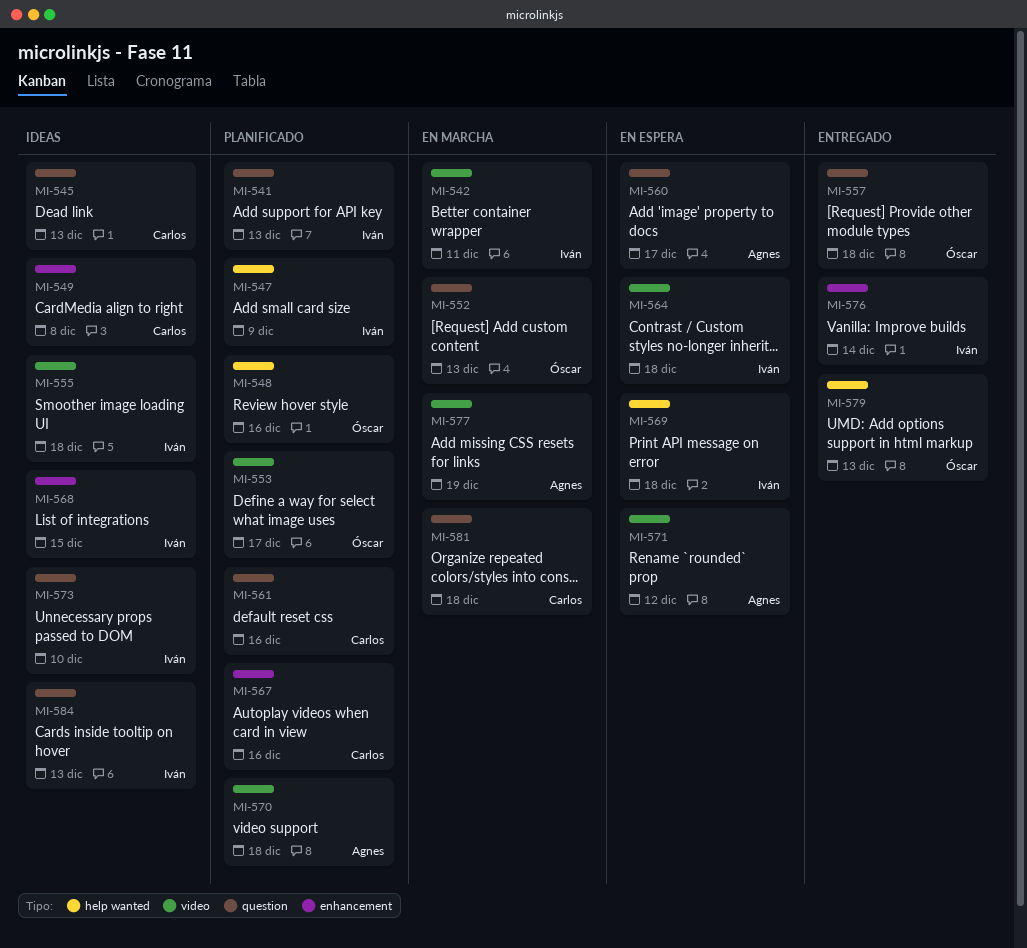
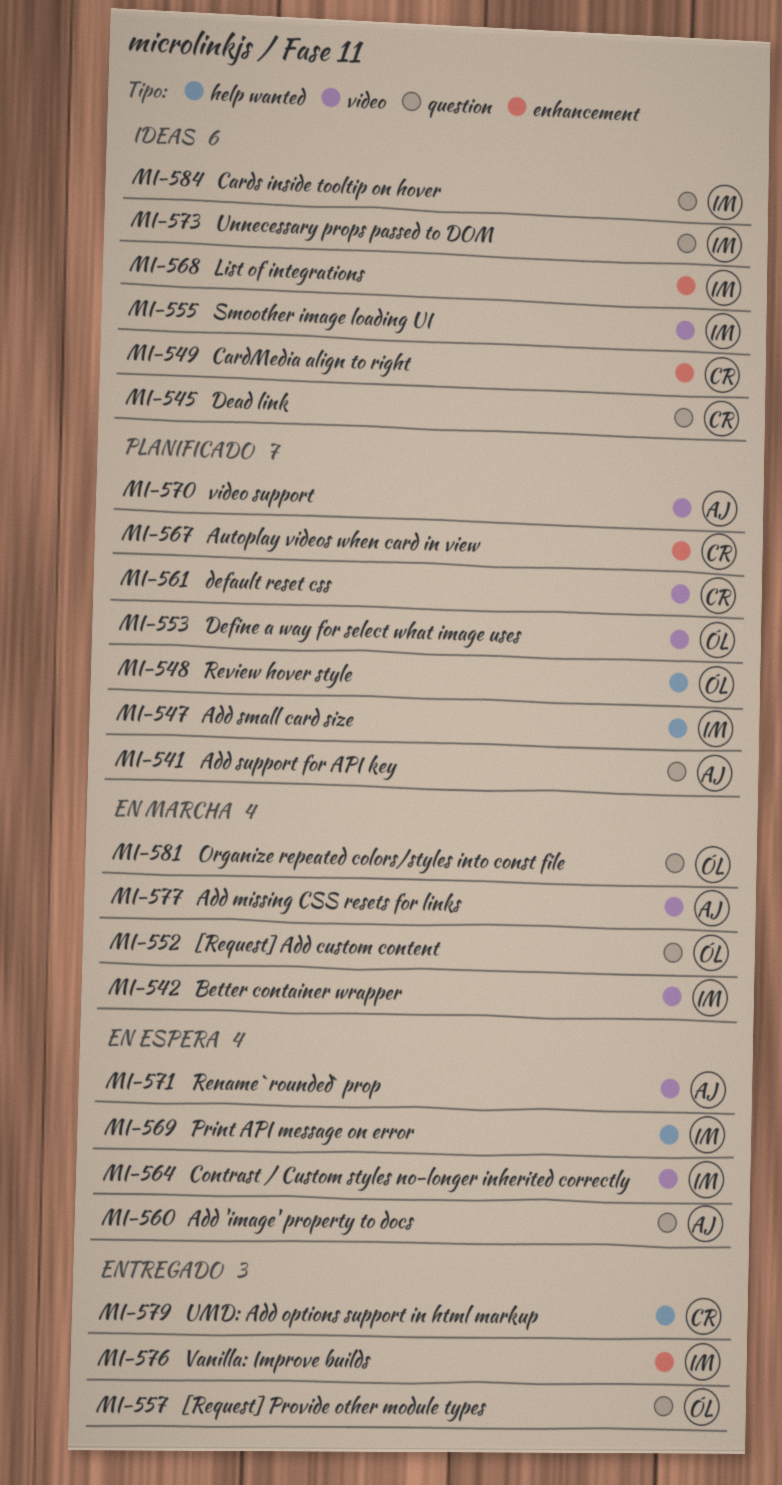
MI-541, owner: Iván -> Agnes
MI-561, label: question -> video
MI-579, owner: Óscar -> Carlos
MI-581, owner: Carlos -> Óscar

